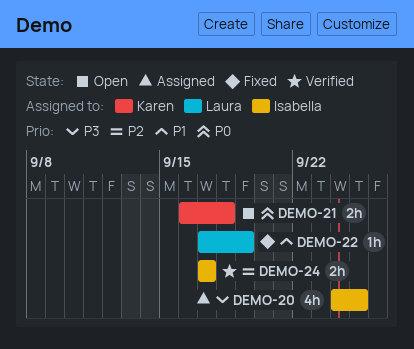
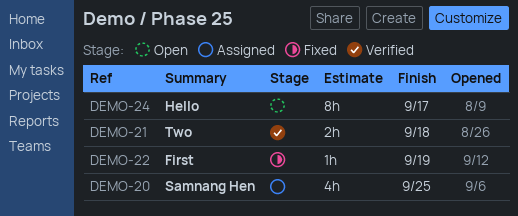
DEMO-21, status: Open -> Verified
DEMO-24, status: Verified -> Open
DEMO-24, estimate: 2h -> 8h

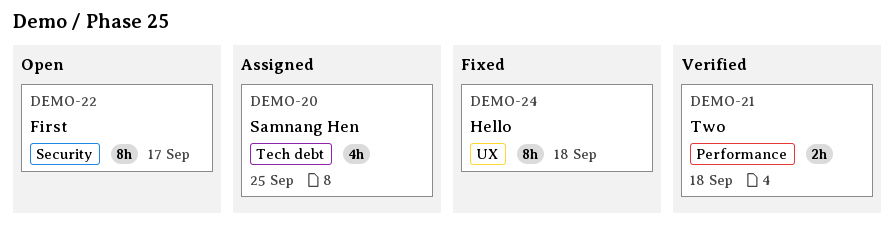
DEMO-22, status: Fixed -> Open
DEMO-22, estimate: 1h -> 8h
DEMO-22, due: Sep 19 -> Sep 17
DEMO-24, status: Open -> Fixed
DEMO-24, due: Sep 17 -> Sep 18

